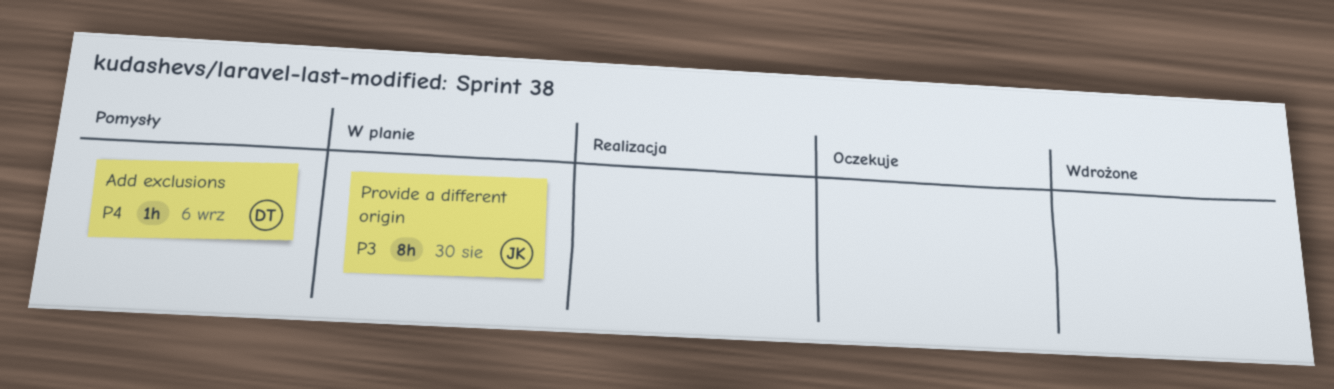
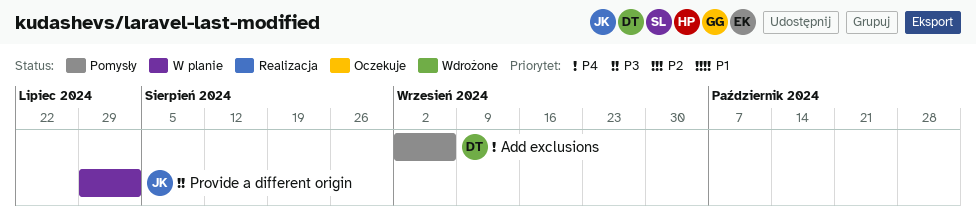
Provide a different origin, due: Aug 30 -> Aug 2

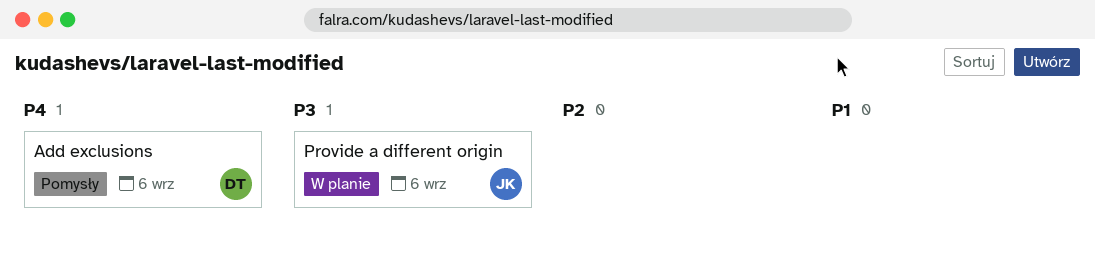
Provide a different origin, due: Aug 2 -> Sep 6

